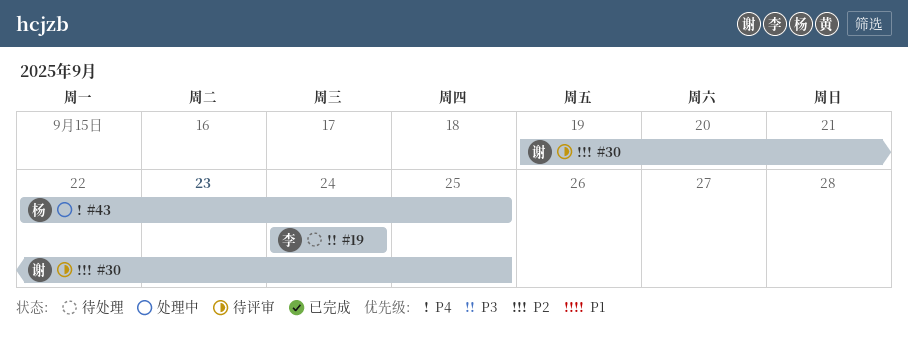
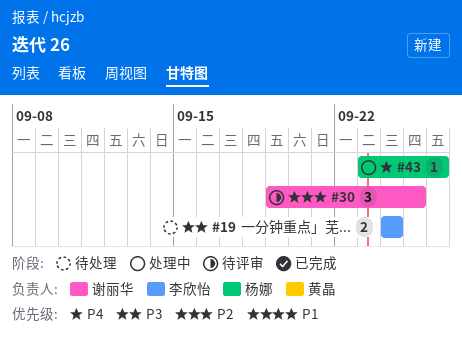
#43, start: Sep 22 -> Sep 23
#43, due: Sep 25 -> Sep 26

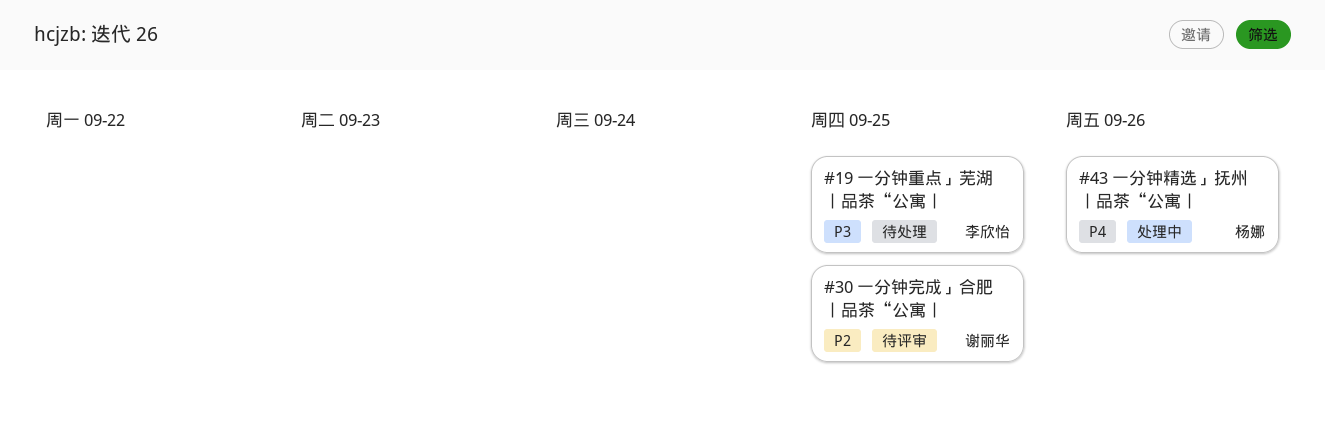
#19, due: Sep 24 -> Sep 25

